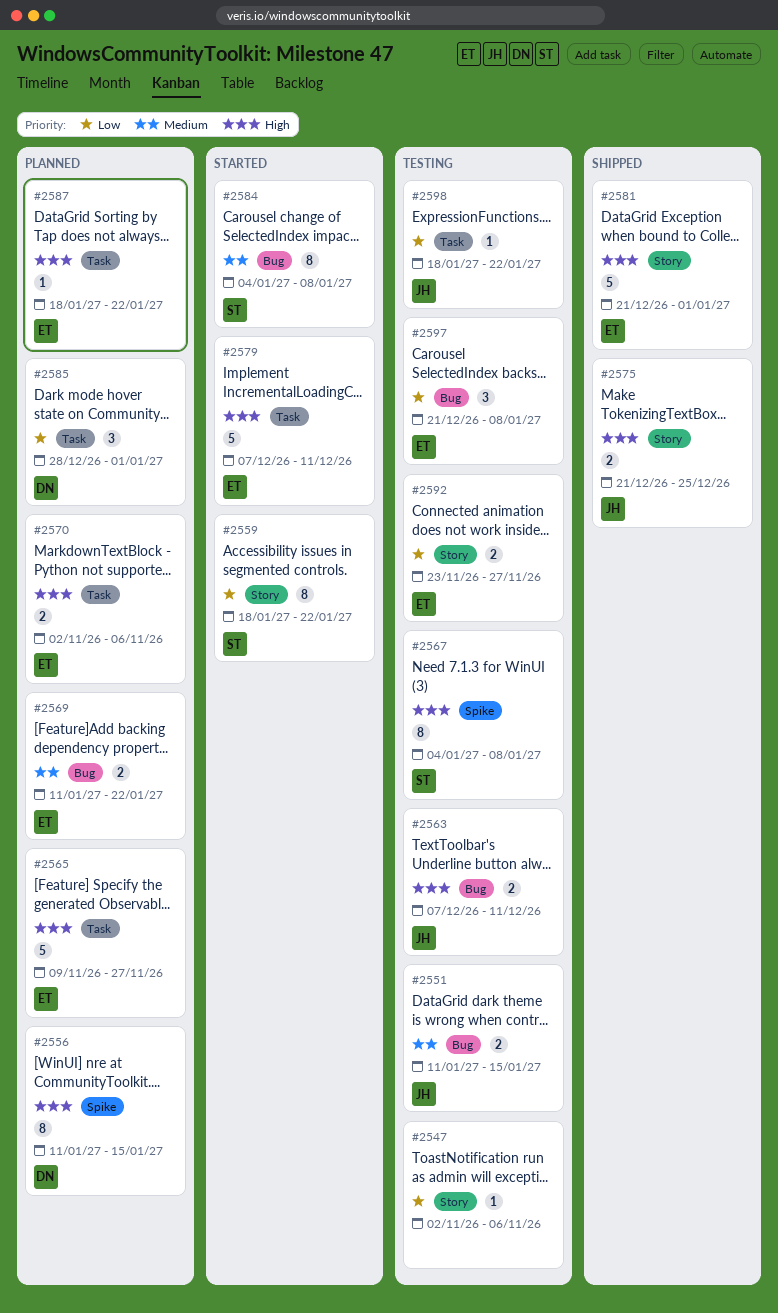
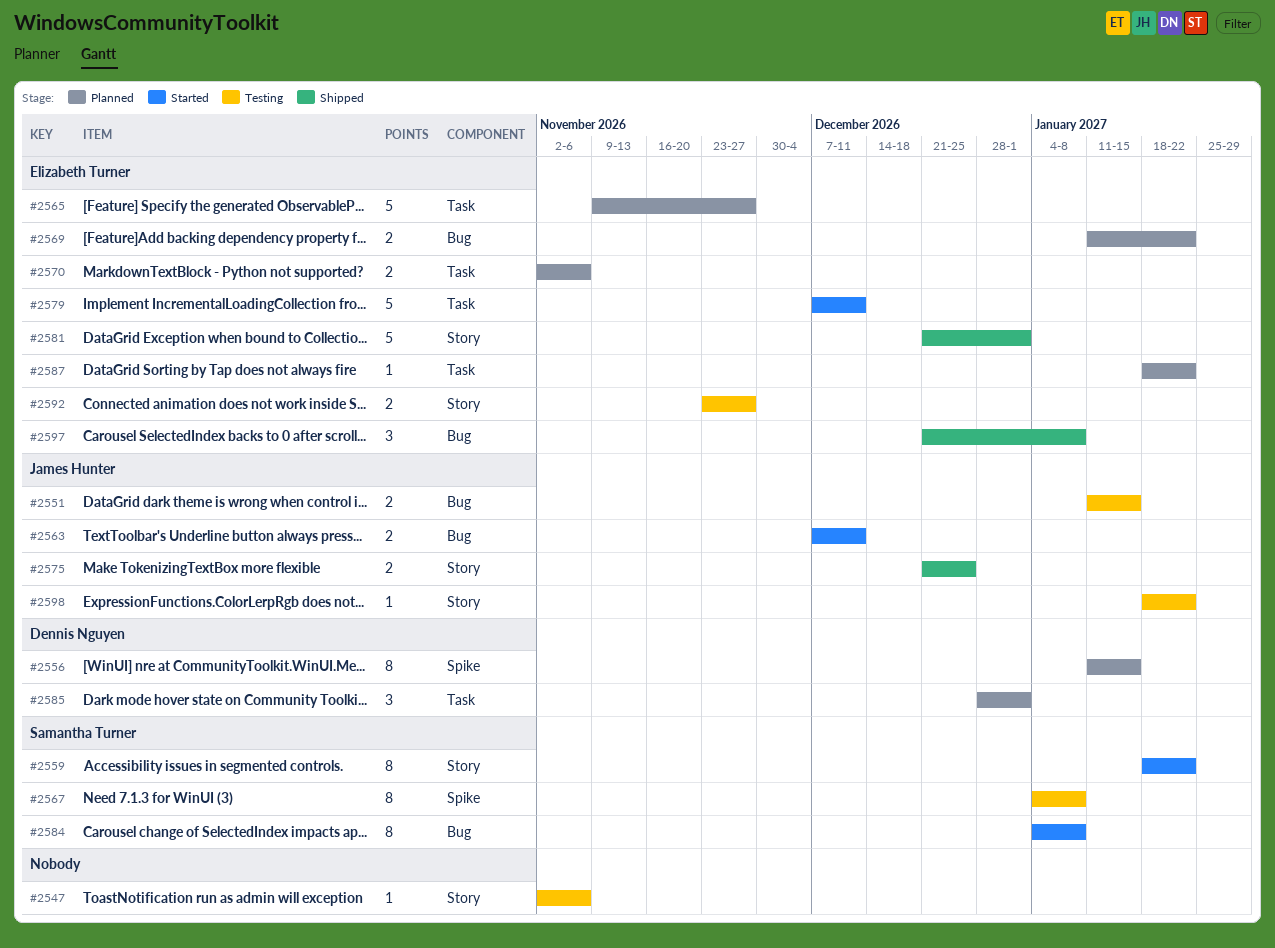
#2563, status: Testing -> Started
#2597, status: Testing -> Shipped
#2598, label: Task -> Story

